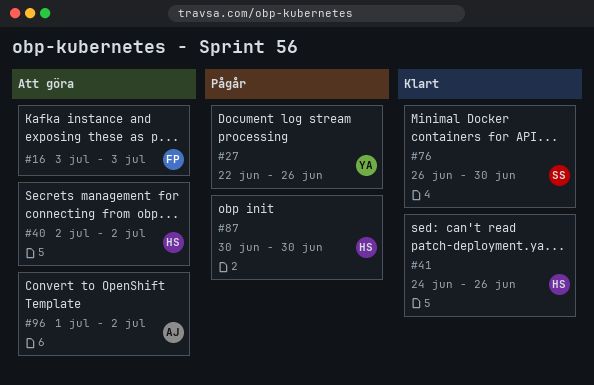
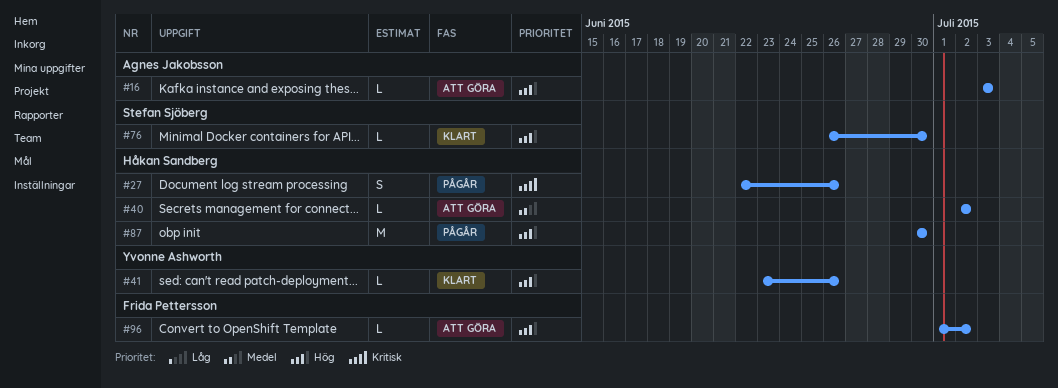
#16, owner: Frida Pettersson -> Agnes Jakobsson
#27, owner: Yvonne Ashworth -> Håkan Sandberg
#41, owner: Håkan Sandberg -> Yvonne Ashworth
#41, start: Jun 24 -> Jun 23
#96, owner: Agnes Jakobsson -> Frida Pettersson

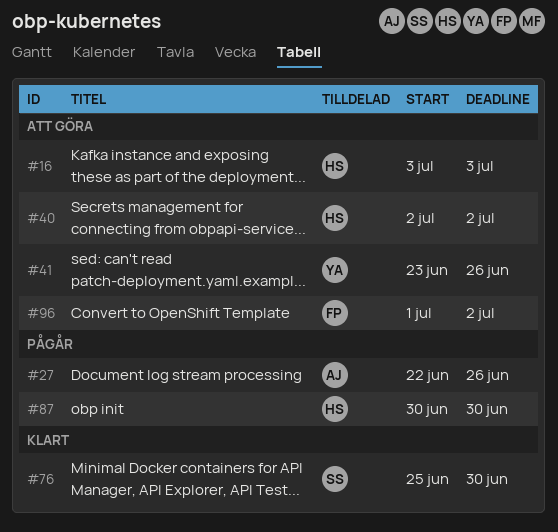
#16, owner: Agnes Jakobsson -> Håkan Sandberg
#27, owner: Håkan Sandberg -> Agnes Jakobsson
#41, status: Klart -> Att göra
#76, start: Jun 26 -> Jun 25

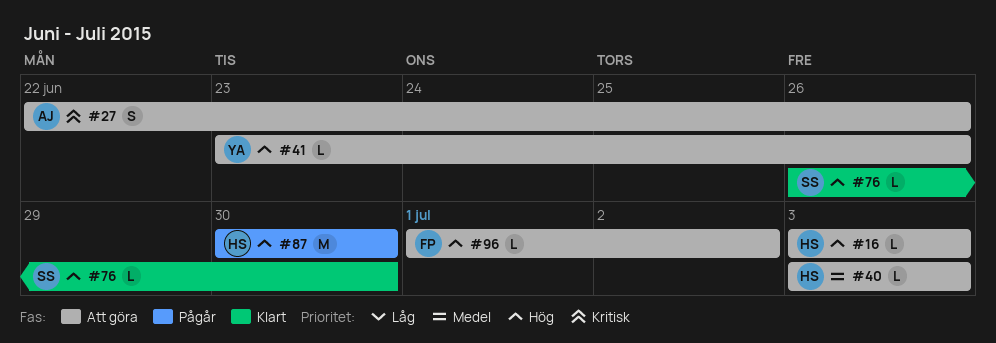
#27, status: Pågår -> Att göra
#40, start: Jul 2 -> Jul 3
#40, due: Jul 2 -> Jul 3
#76, start: Jun 25 -> Jun 26

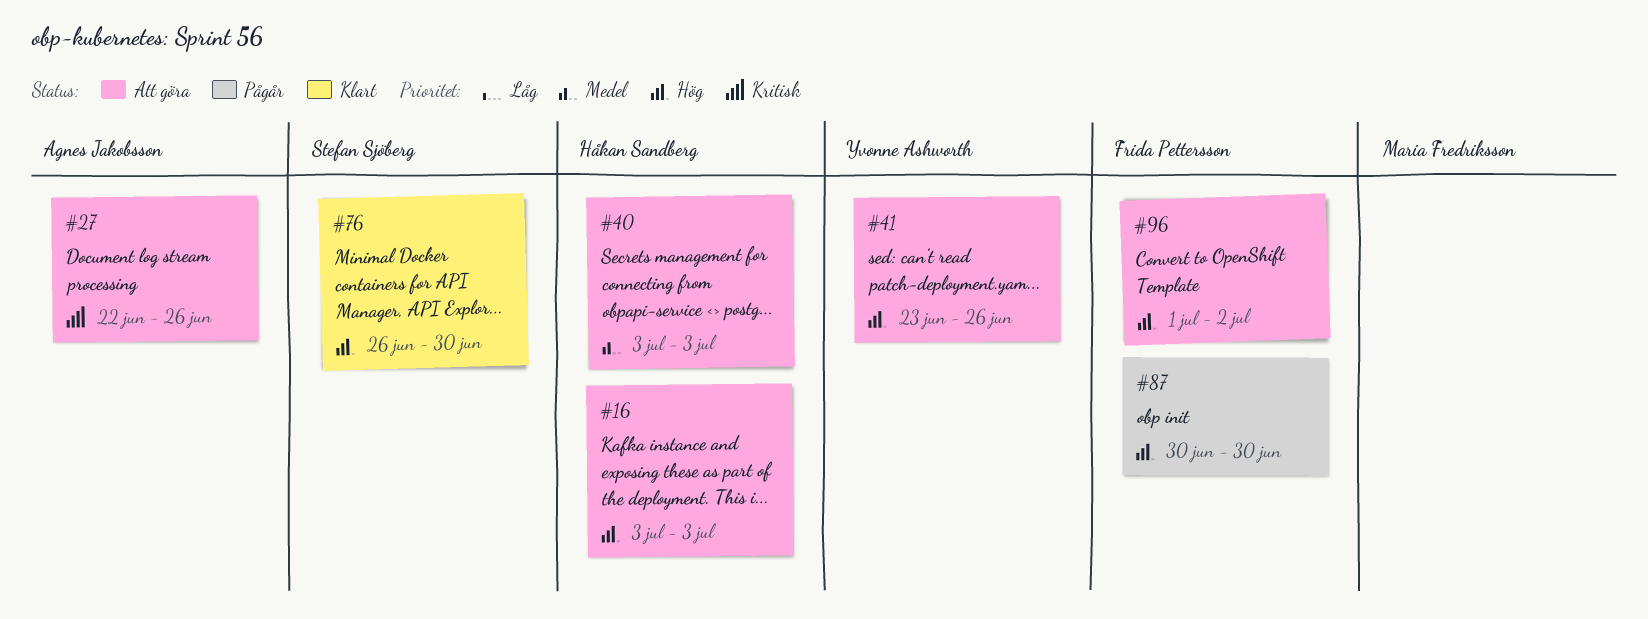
#87, owner: Håkan Sandberg -> Frida Pettersson

